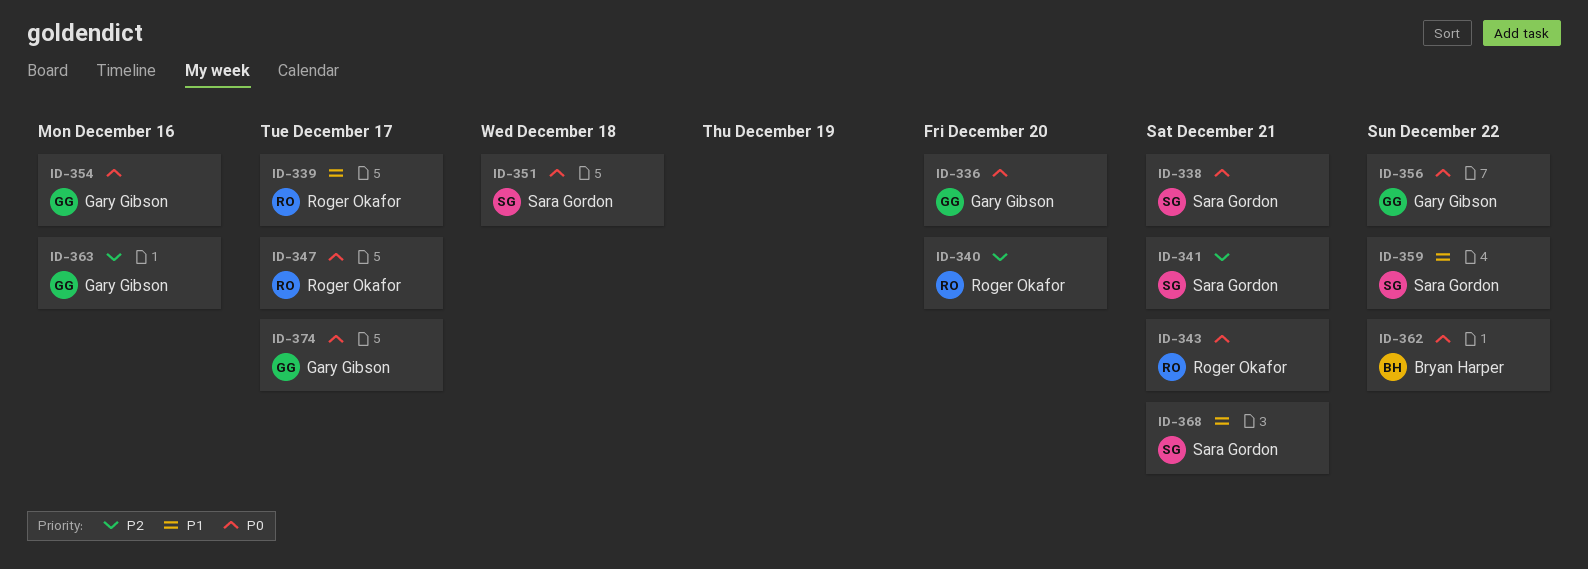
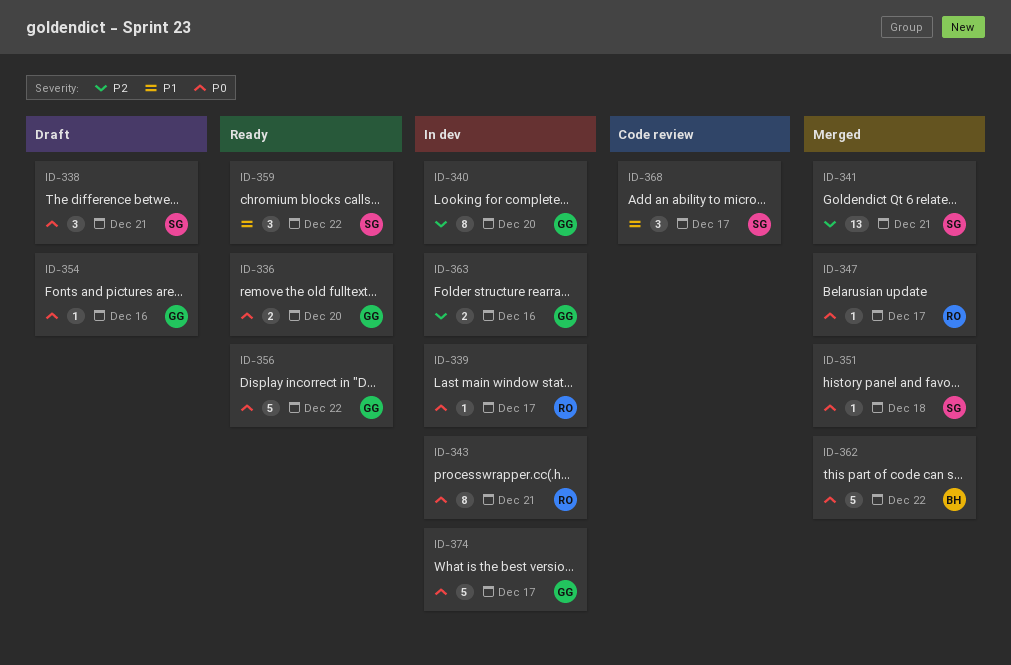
ID-339, priority: P1 -> P0
ID-340, owner: Roger Okafor -> Gary Gibson
ID-368, due: Dec 21 -> Dec 17

